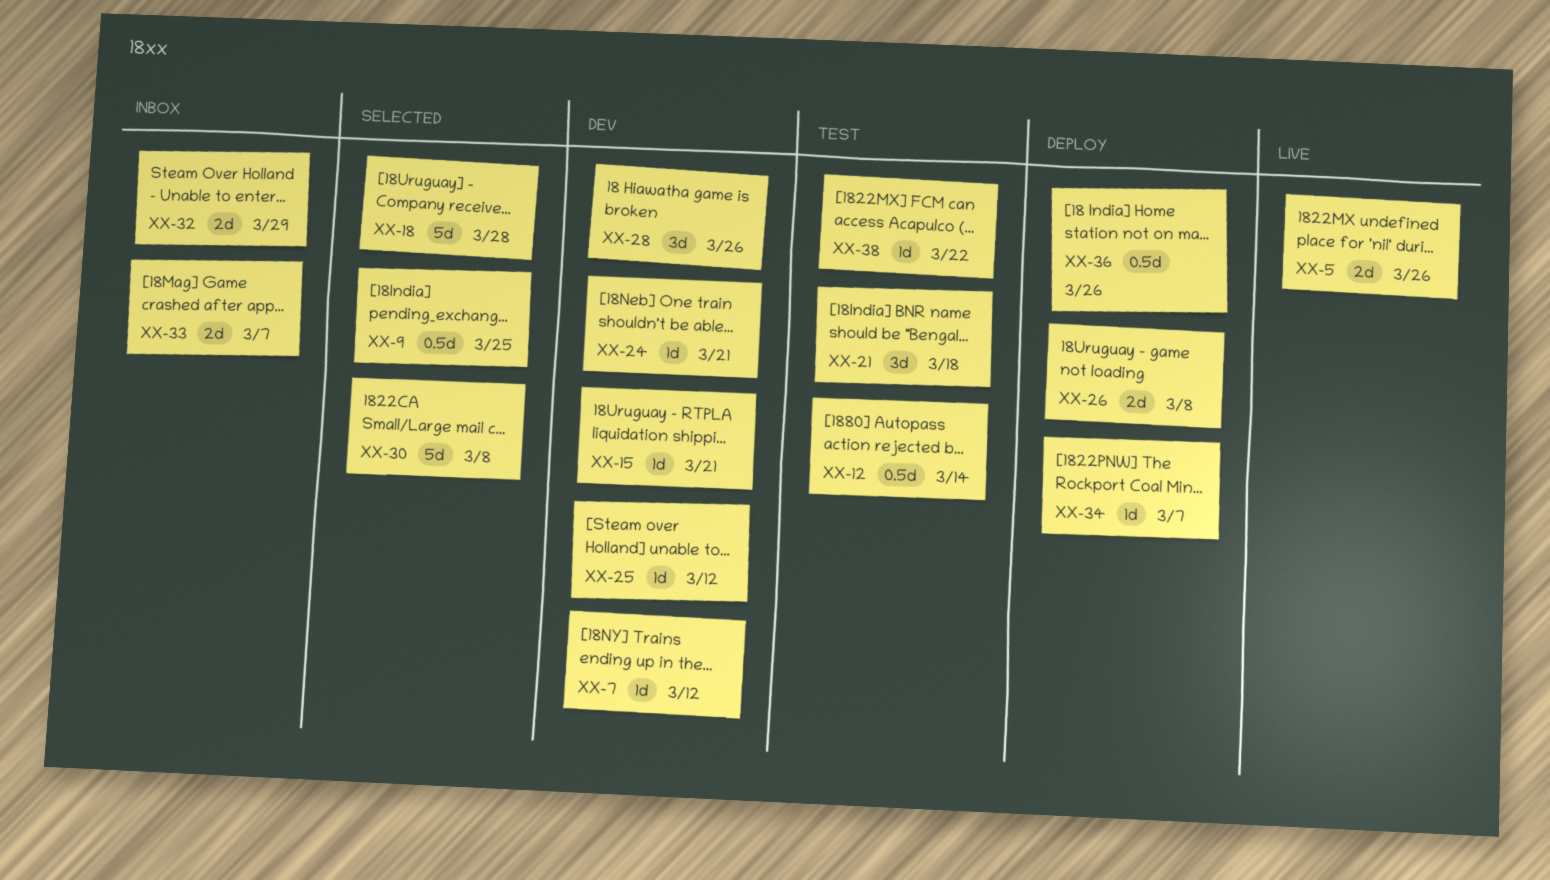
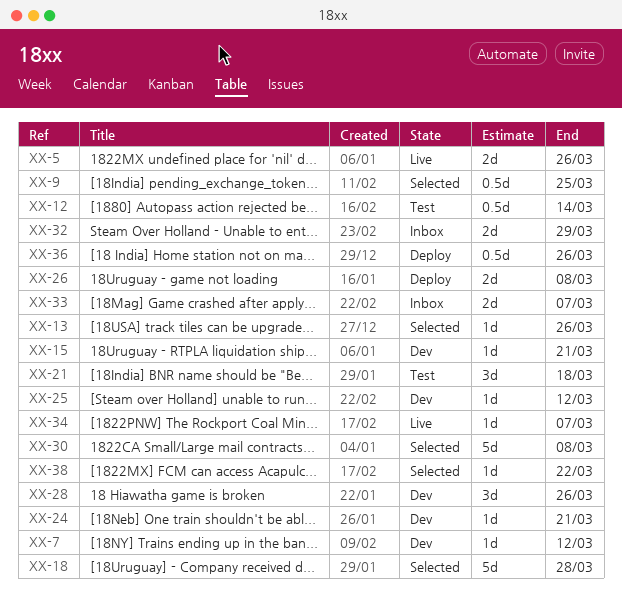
XX-13: none -> present
XX-34, status: Deploy -> Live
XX-38, status: Test -> Selected

